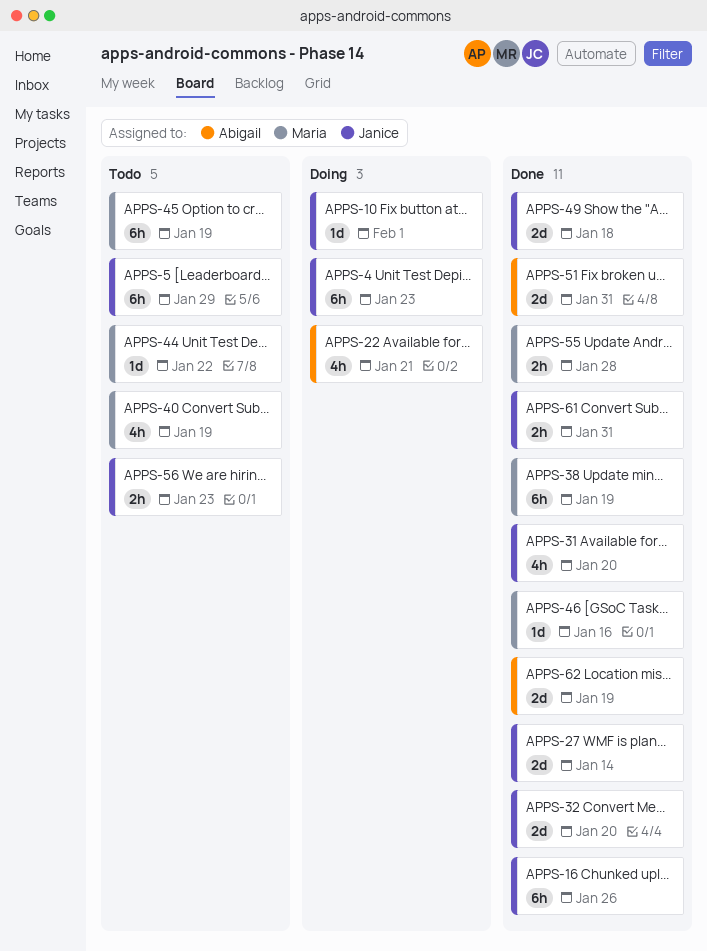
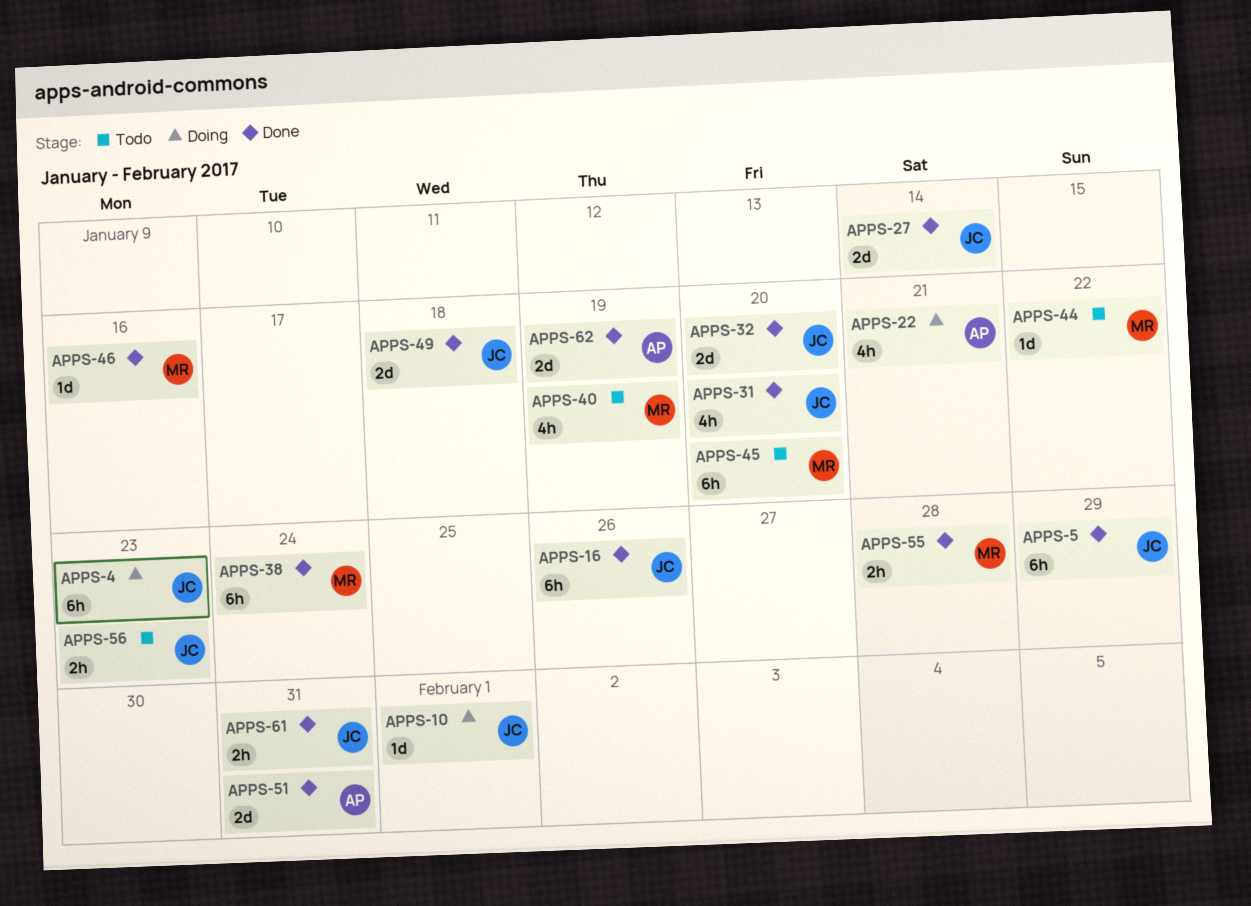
APPS-5, status: Todo -> Done
APPS-38, due: Jan 19 -> Jan 24
APPS-45, due: Jan 19 -> Jan 20

